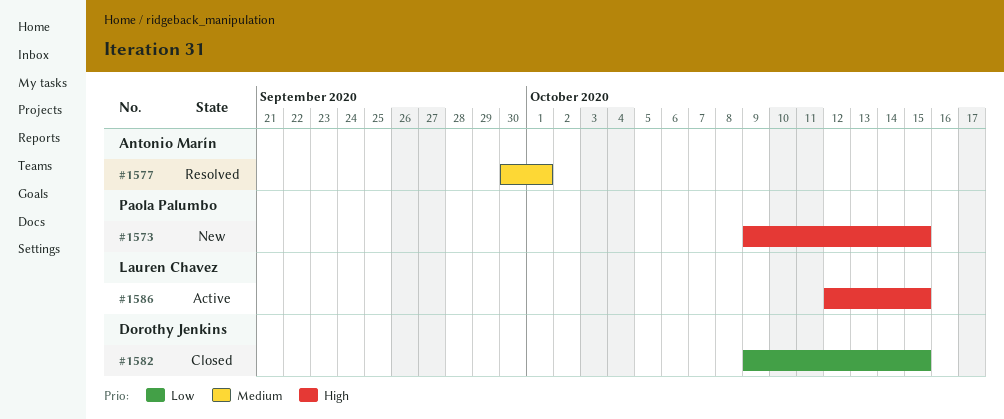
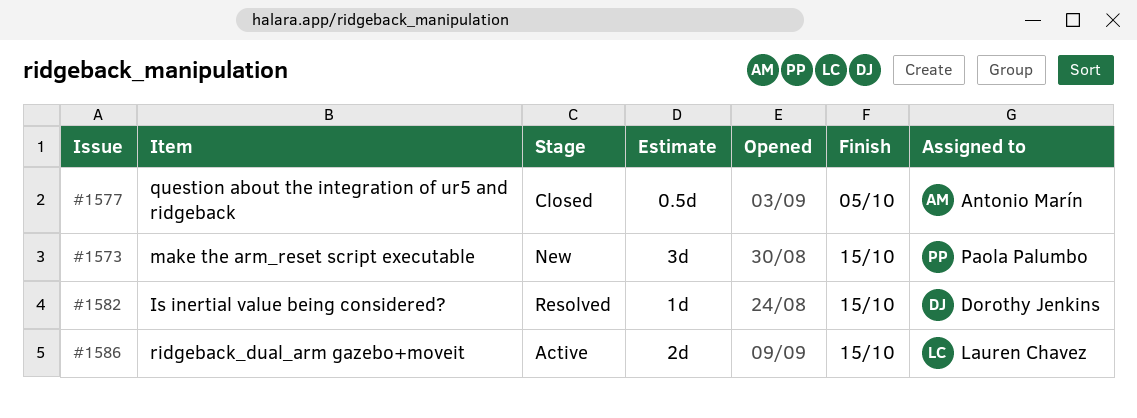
#1577, status: Resolved -> Closed
#1577, due: Oct 1 -> Oct 5
#1582, status: Closed -> Resolved

